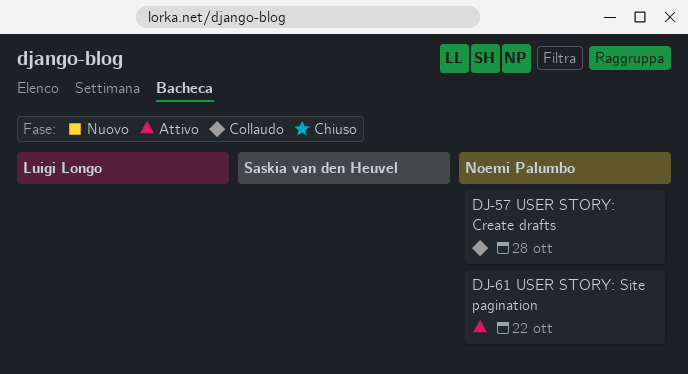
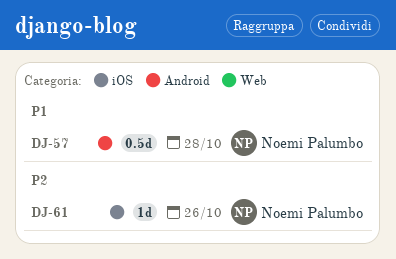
DJ-61, due: Oct 22 -> Oct 26

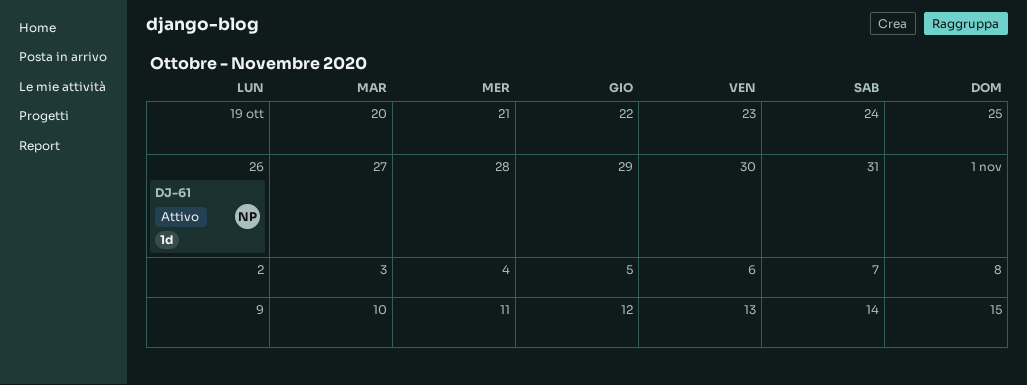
DJ-57: present -> none

